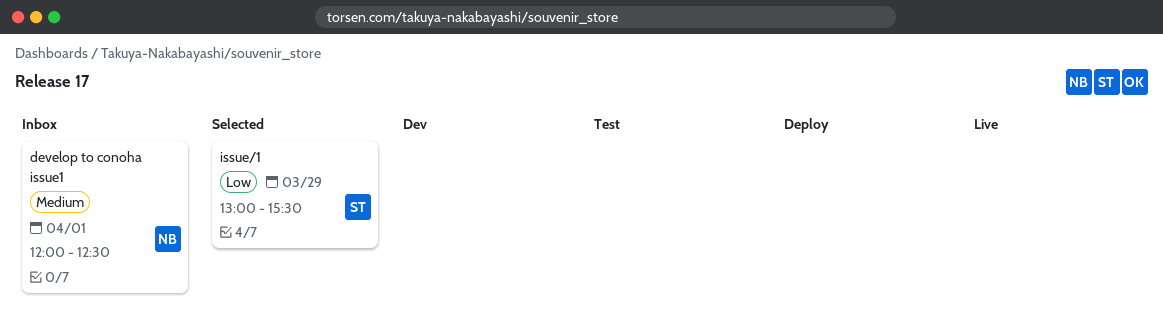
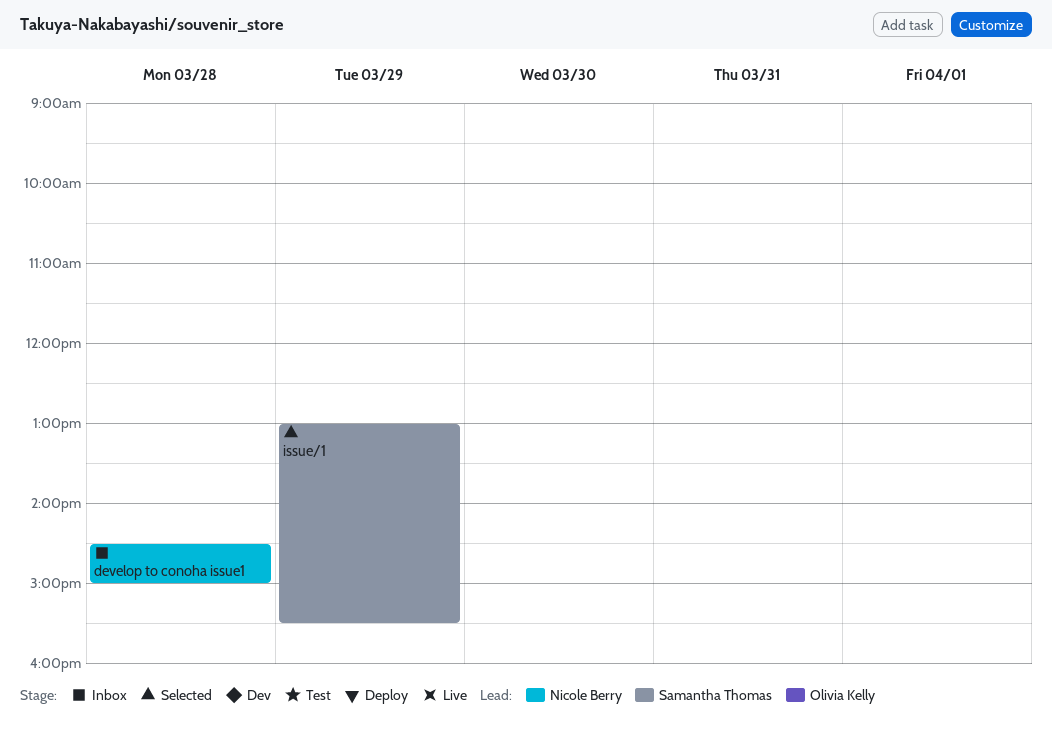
develop to conoha issue1, day: Apr 1 -> Mar 28
develop to conoha issue1, begins: 12:00 -> 14:30
develop to conoha issue1, ends: 12:30 -> 15:00

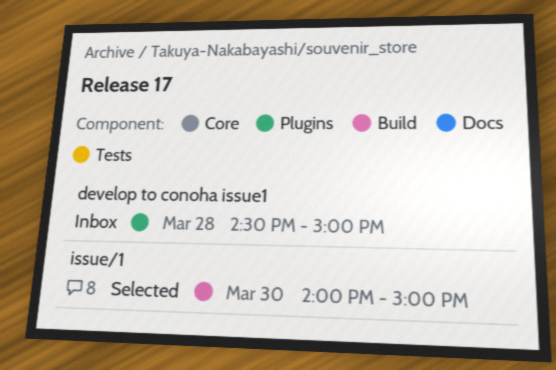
issue/1, day: Mar 29 -> Mar 30
issue/1, begins: 13:00 -> 14:00
issue/1, ends: 15:30 -> 15:00

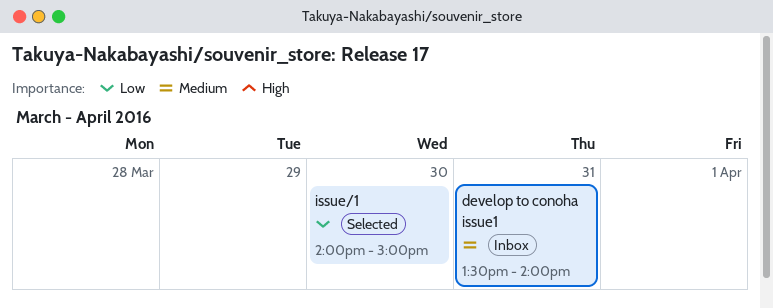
develop to conoha issue1, day: Mar 28 -> Mar 31
develop to conoha issue1, begins: 14:30 -> 13:30
develop to conoha issue1, ends: 15:00 -> 14:00

